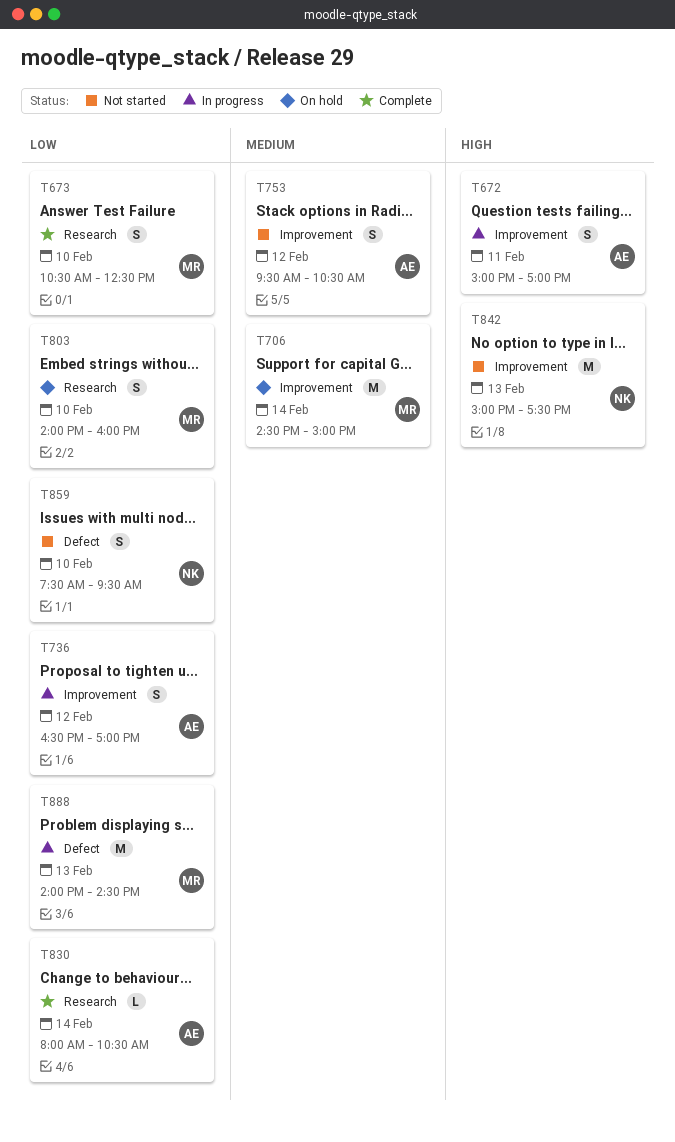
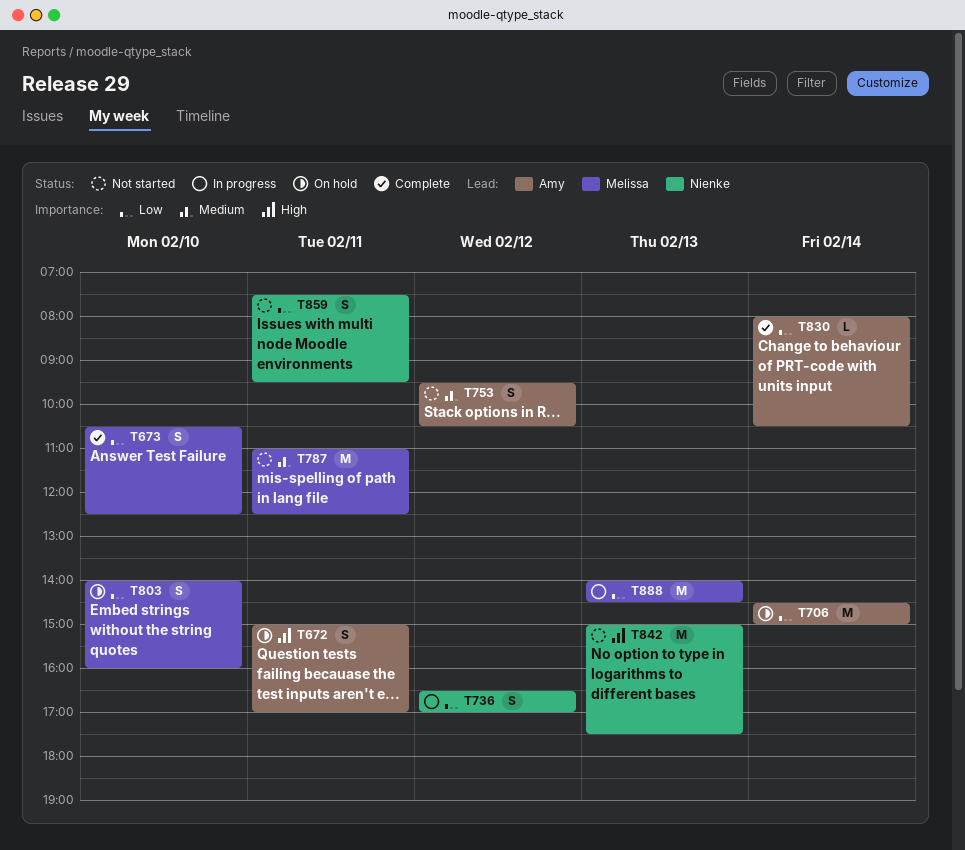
T672, status: In progress -> On hold
T706, owner: Melissa -> Amy
T706, priority: Medium -> Low
T736, owner: Amy -> Nienke
T787: none -> present
T859, day: Feb 10 -> Feb 11

